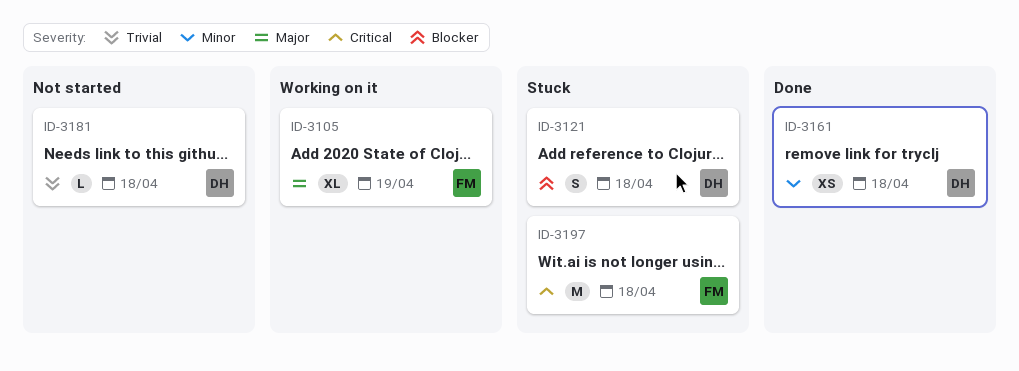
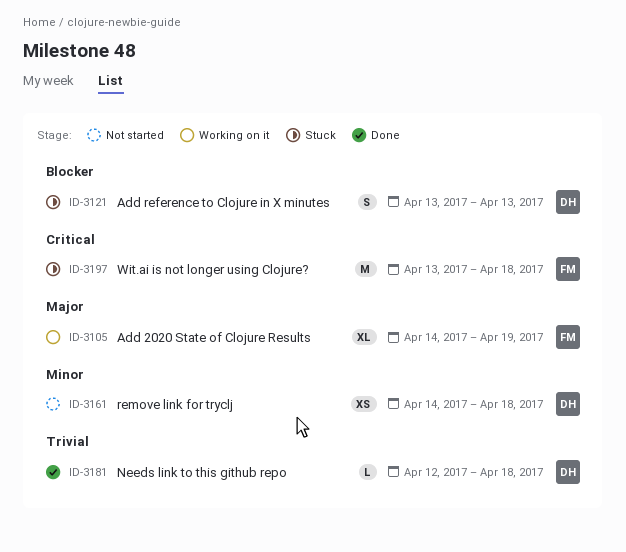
ID-3121, due: Apr 18 -> Apr 13
ID-3161, status: Done -> Not started
ID-3181, status: Not started -> Done

